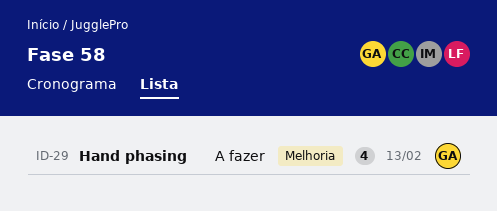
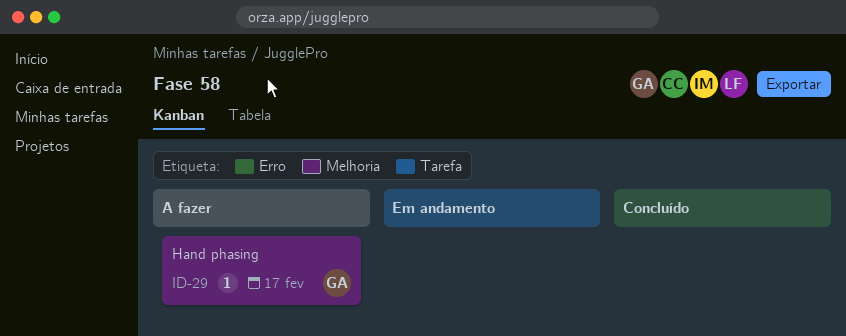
ID-29, estimate: 4 -> 1
ID-29, due: Feb 13 -> Feb 17

